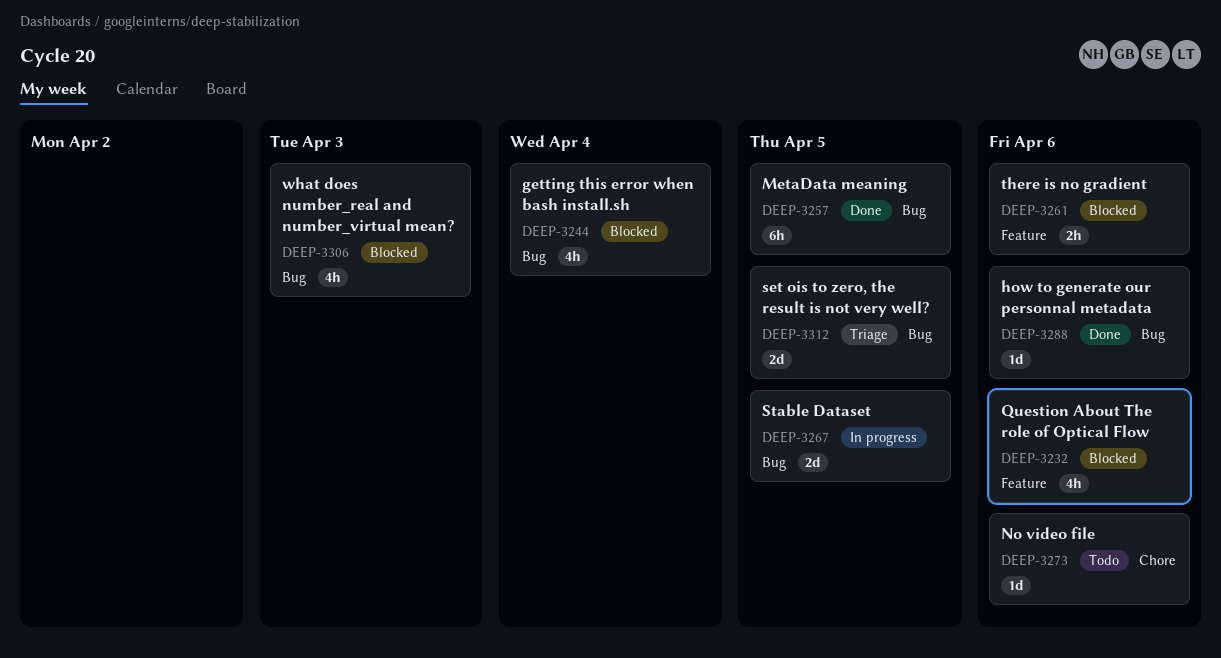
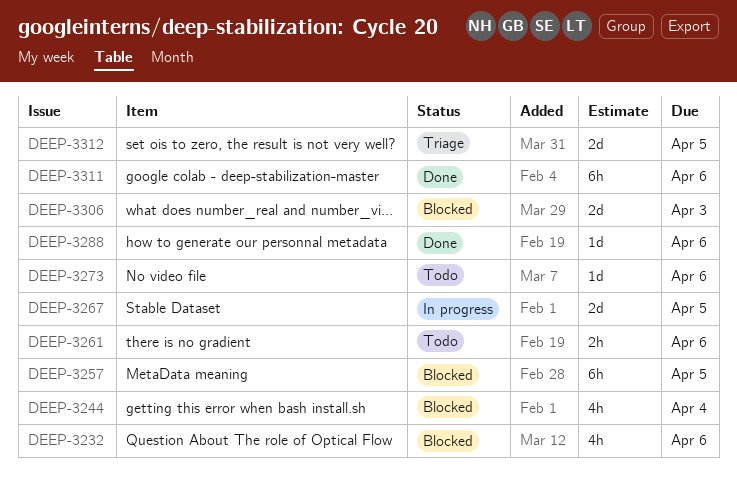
DEEP-3257, status: Done -> Blocked
DEEP-3261, status: Blocked -> Todo
DEEP-3306, estimate: 4h -> 2d
DEEP-3311: none -> present

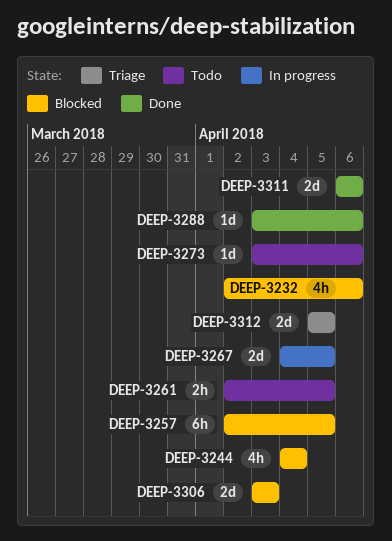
DEEP-3261, due: Apr 6 -> Apr 5
DEEP-3311, estimate: 6h -> 2d

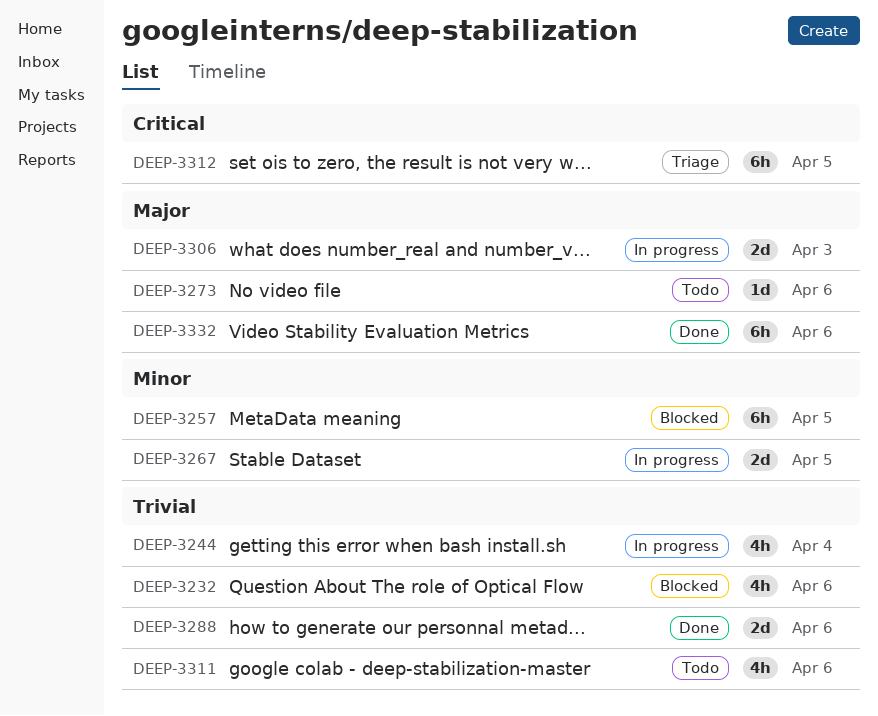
DEEP-3244, status: Blocked -> In progress
DEEP-3261: present -> none
DEEP-3288, estimate: 1d -> 2d
DEEP-3306, status: Blocked -> In progress
DEEP-3311, status: Done -> Todo
DEEP-3311, estimate: 2d -> 4h
DEEP-3312, estimate: 2d -> 6h
DEEP-3332: none -> present

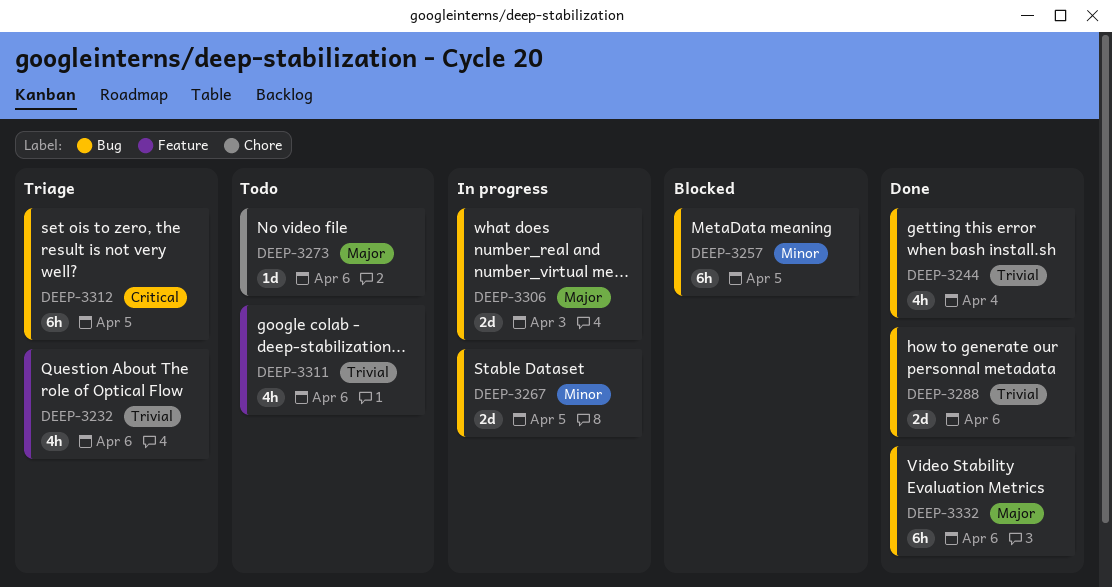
DEEP-3232, status: Blocked -> Triage
DEEP-3244, status: In progress -> Done

